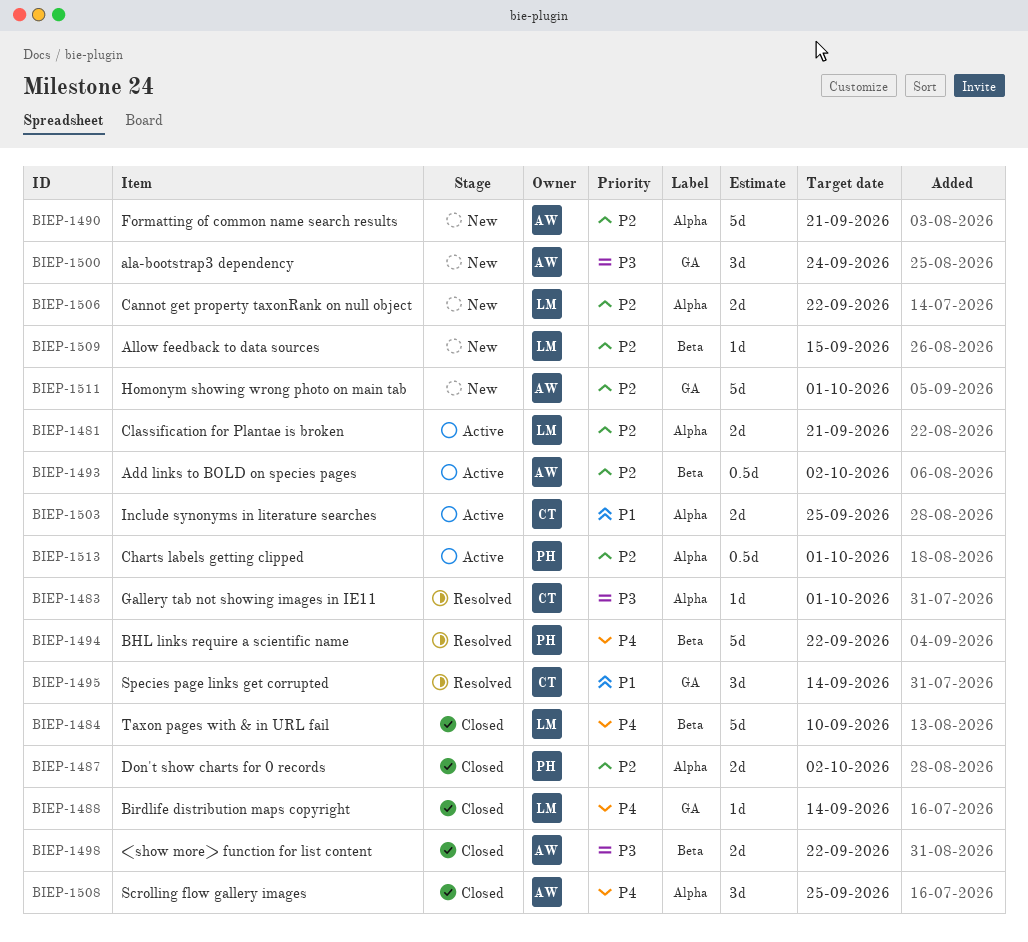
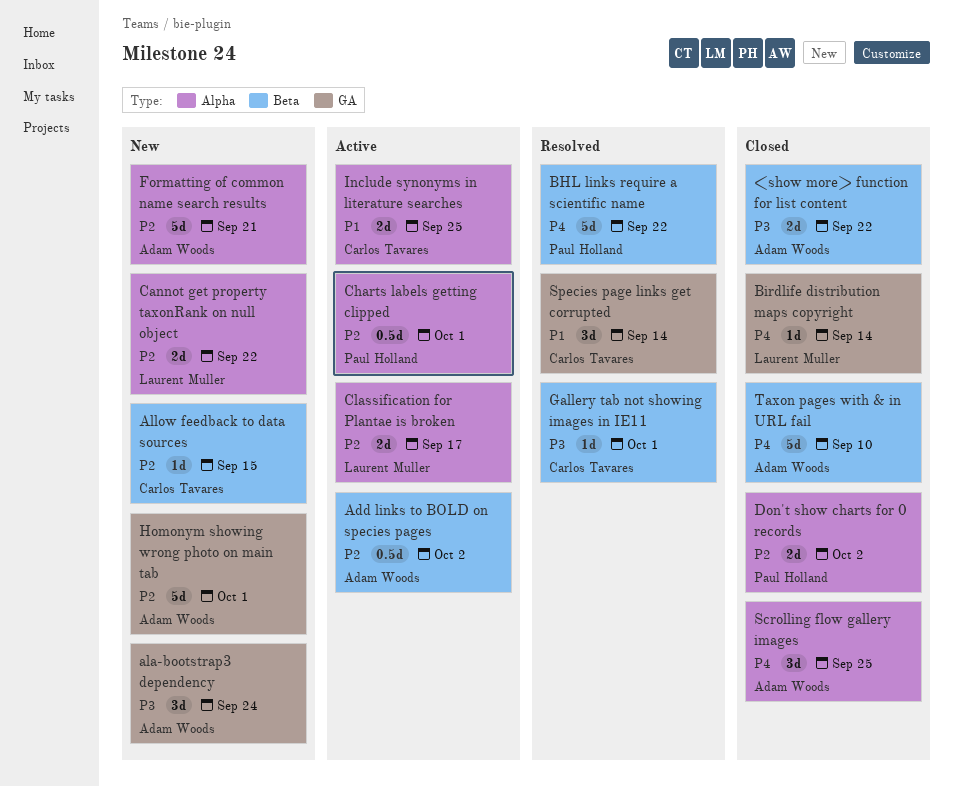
Allow feedback to data sources, owner: Laurent Muller -> Carlos Tavares
Classification for Plantae is broken, due: Sep 21 -> Sep 17
Gallery tab not showing images in IE11, label: Alpha -> Beta
Taxon pages with & in URL fail, owner: Laurent Muller -> Adam Woods

